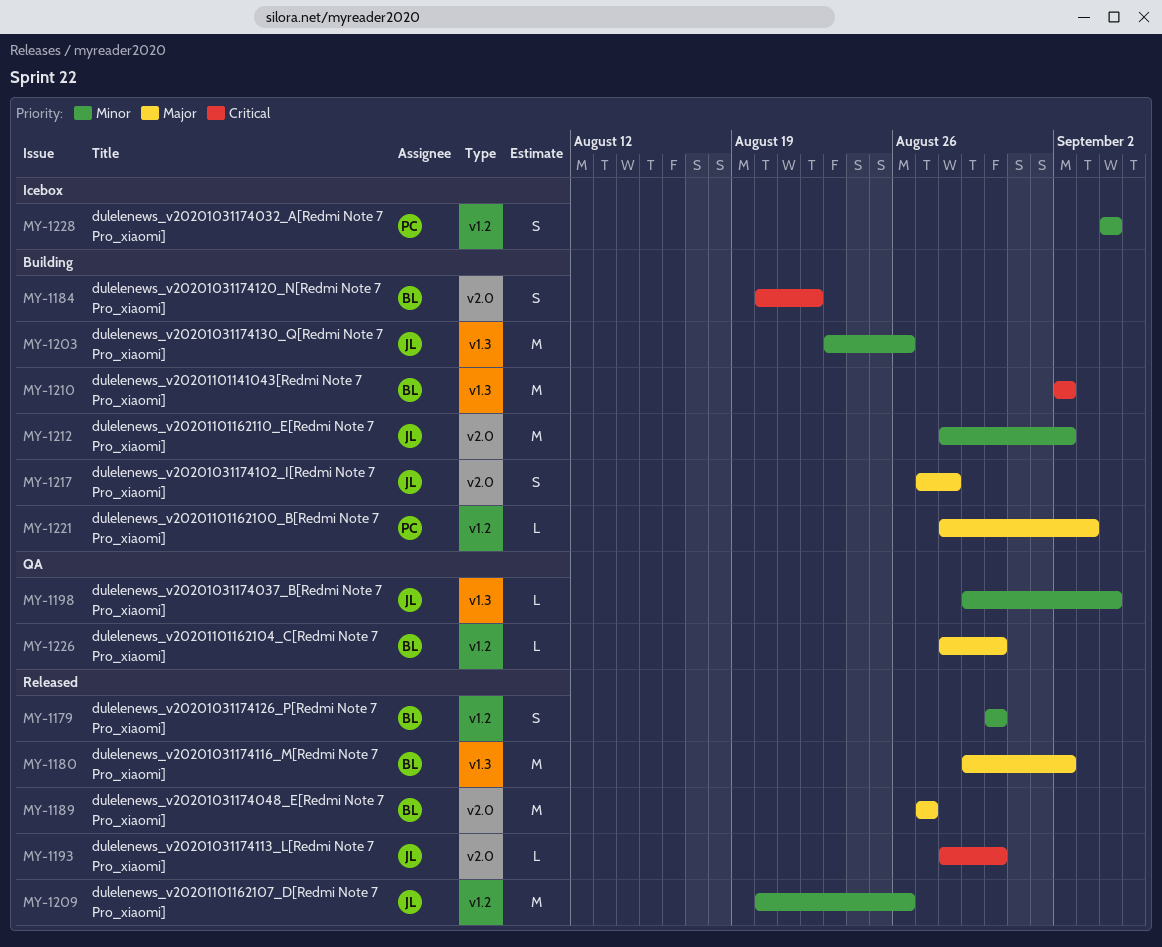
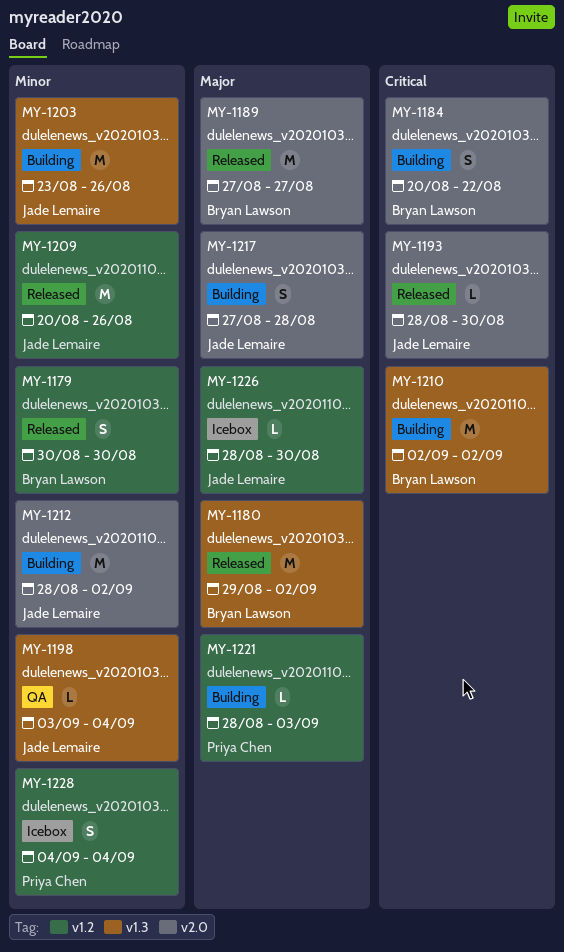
MY-1198, start: Aug 29 -> Sep 3
MY-1226, status: QA -> Icebox
MY-1226, owner: Bryan Lawson -> Jade Lemaire

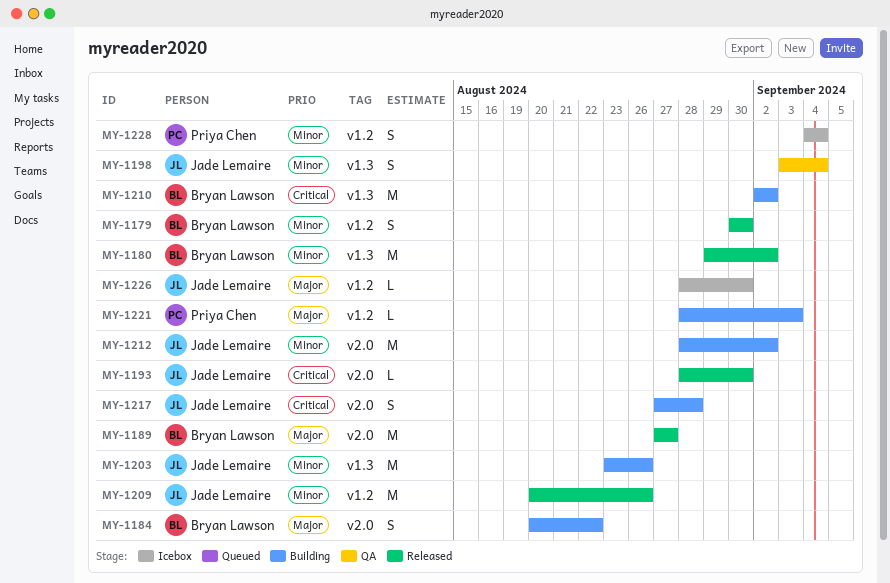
MY-1180, priority: Major -> Minor
MY-1184, priority: Critical -> Major
MY-1198, estimate: L -> S
MY-1217, priority: Major -> Critical

